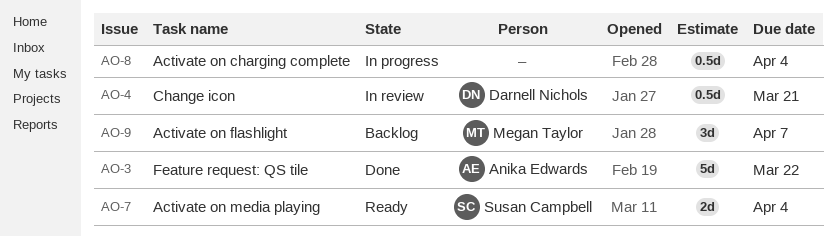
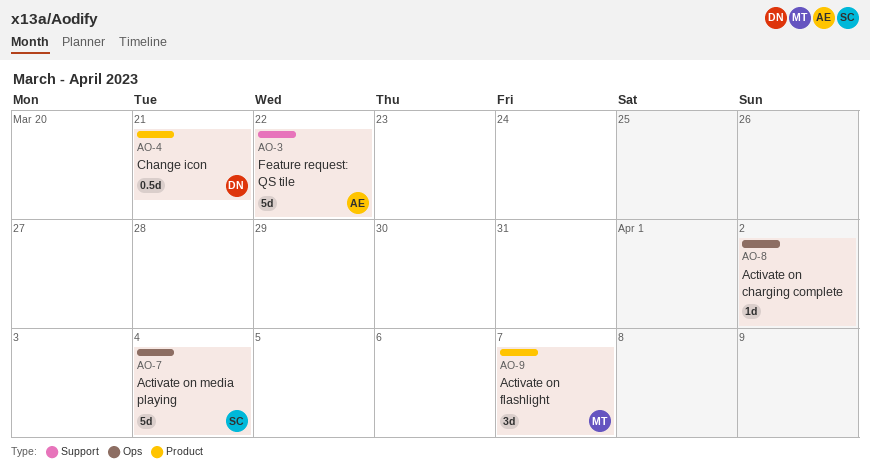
AO-7, estimate: 2d -> 5d
AO-8, estimate: 0.5d -> 1d
AO-8, due: Apr 4 -> Apr 2

